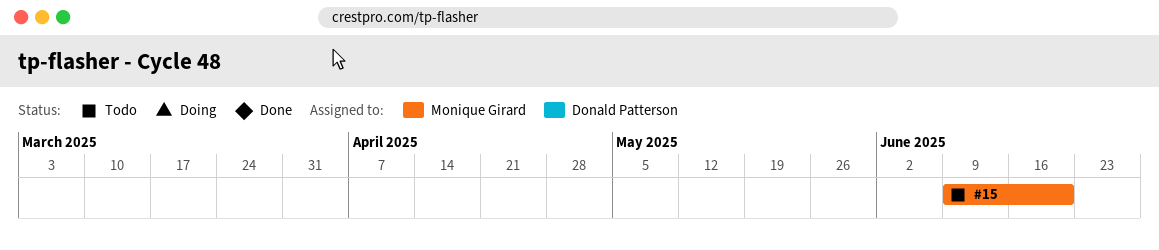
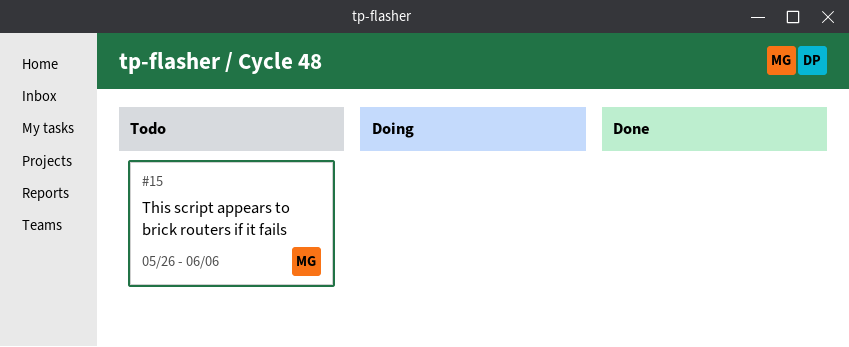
#15, start: Jun 9 -> May 26
#15, due: Jun 20 -> Jun 6

